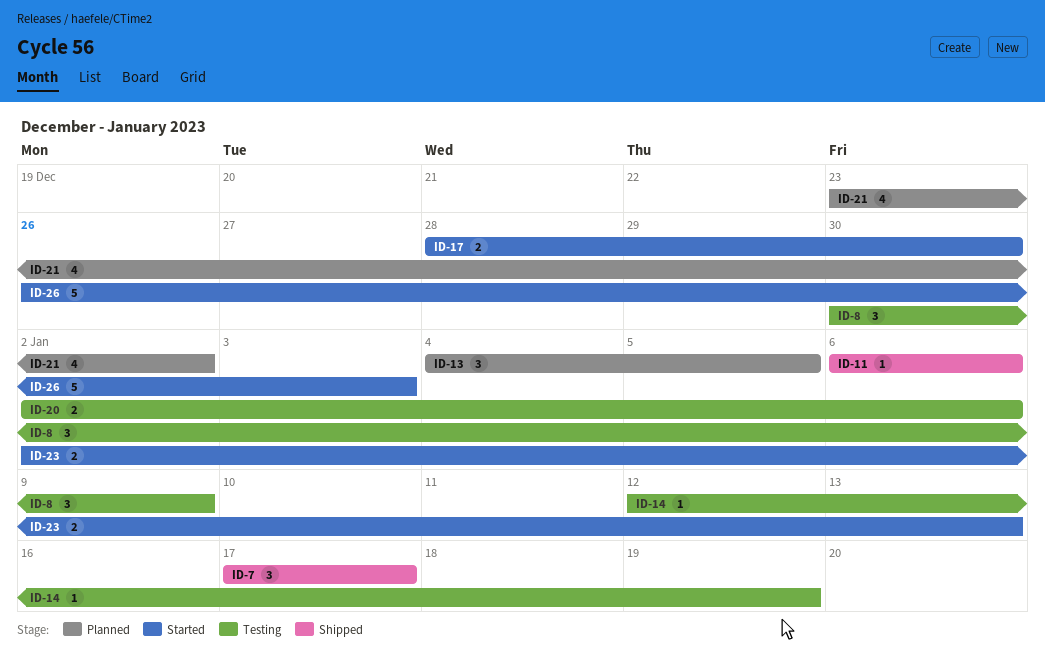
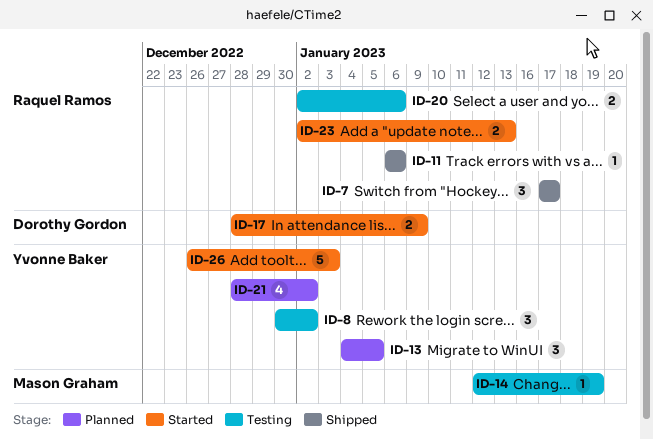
ID-8, due: Jan 9 -> Jan 2
ID-17, due: Dec 30 -> Jan 9
ID-21, start: Dec 23 -> Dec 28

